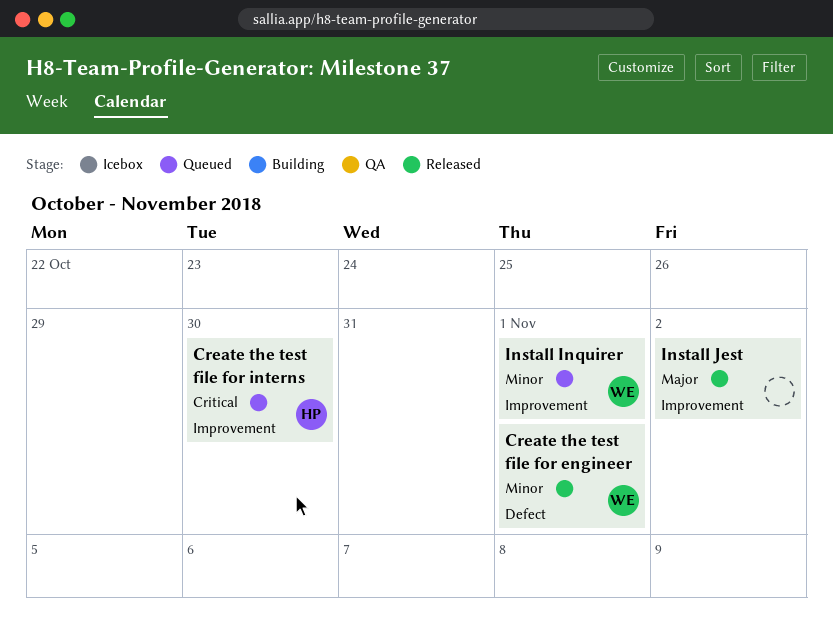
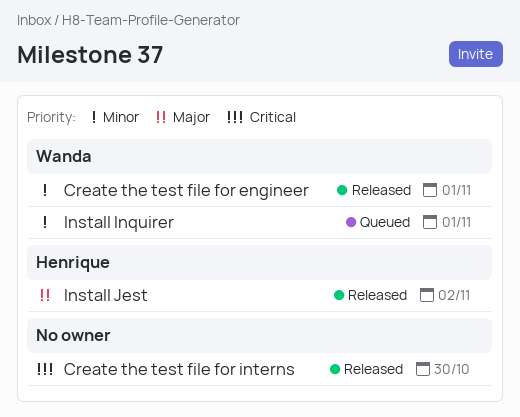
Create the test file for interns, status: Queued -> Released
Create the test file for interns, owner: Henrique -> none
Install Jest, owner: none -> Henrique

